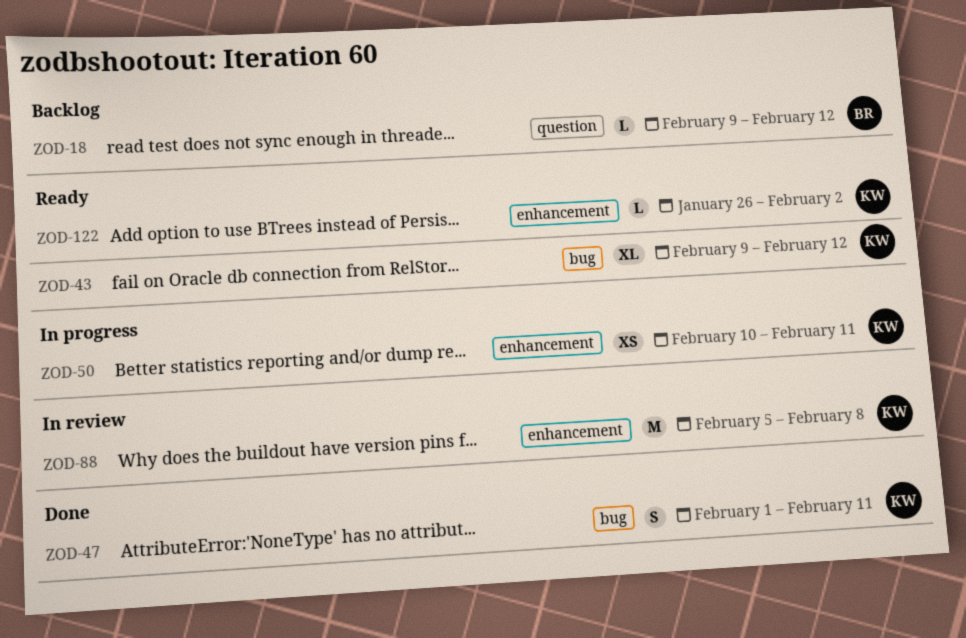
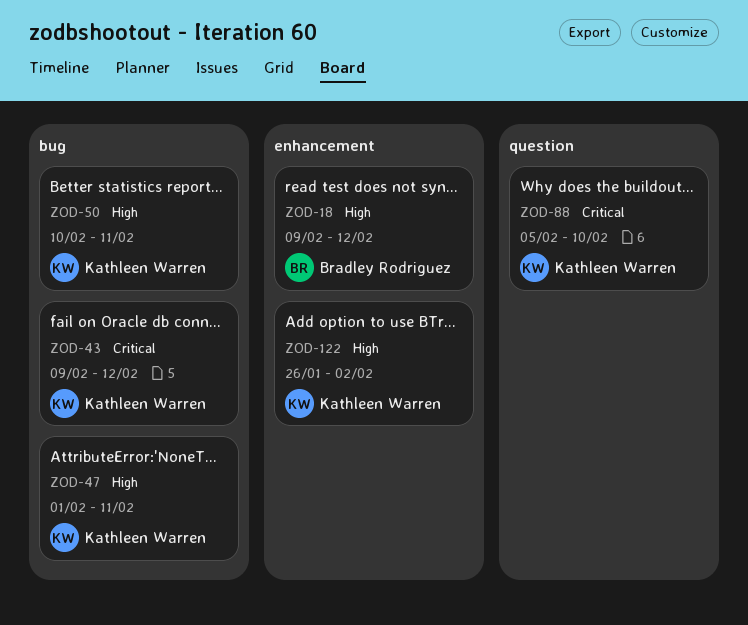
ZOD-18, label: question -> enhancement
ZOD-50, label: enhancement -> bug
ZOD-88, label: enhancement -> question
ZOD-88, due: Feb 8 -> Feb 10

